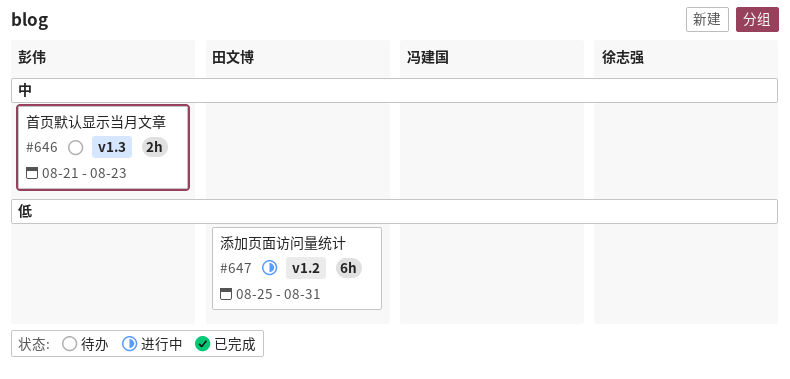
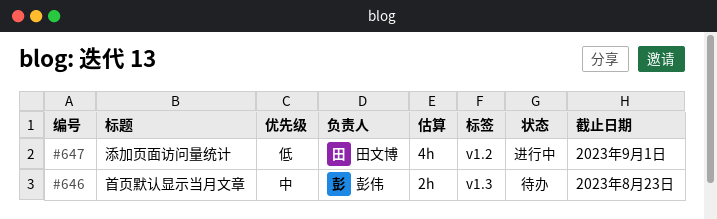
#647, estimate: 6h -> 4h
#647, due: Aug 31 -> Sep 1

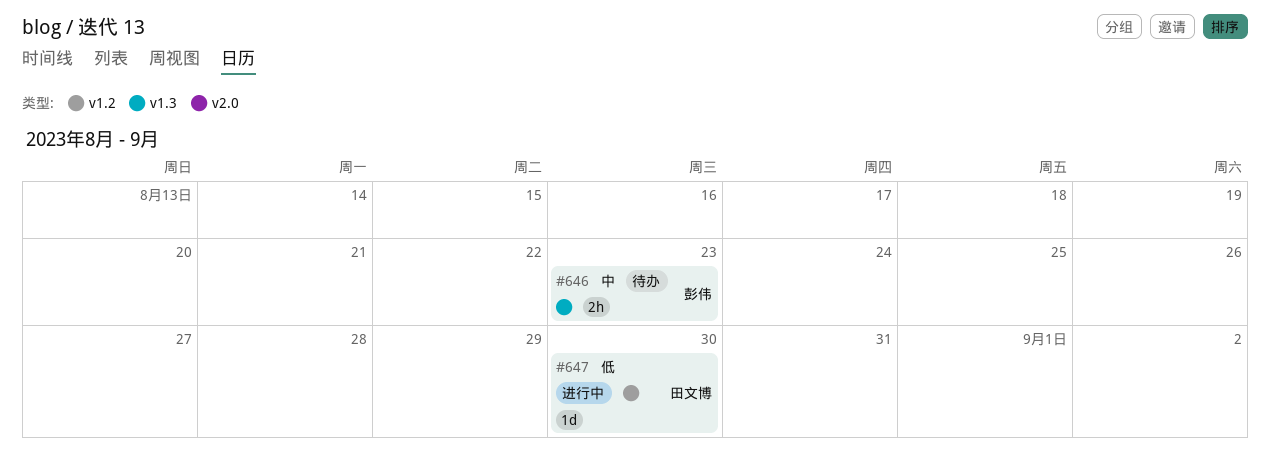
#647, estimate: 4h -> 1d
#647, due: Sep 1 -> Aug 30

